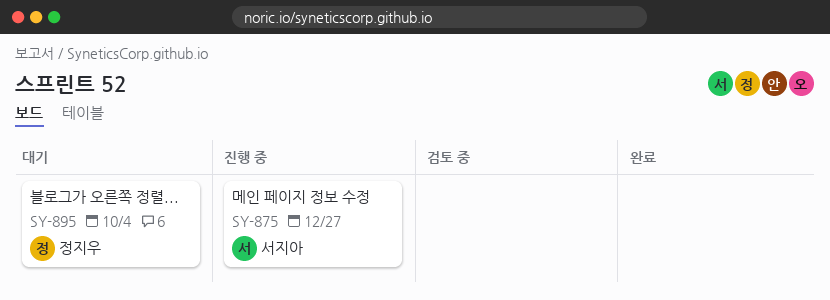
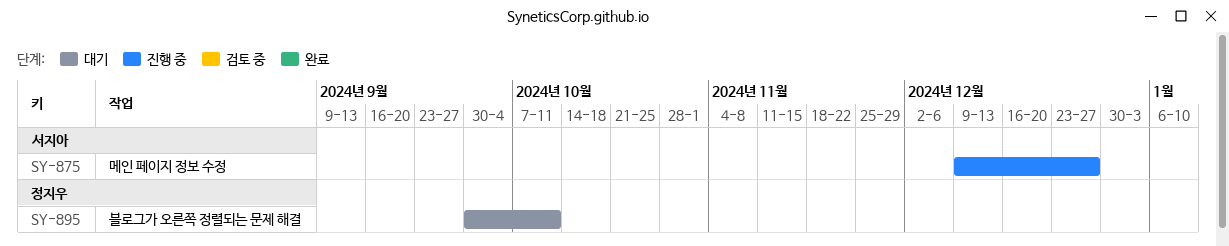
SY-895, due: Oct 4 -> Oct 11

